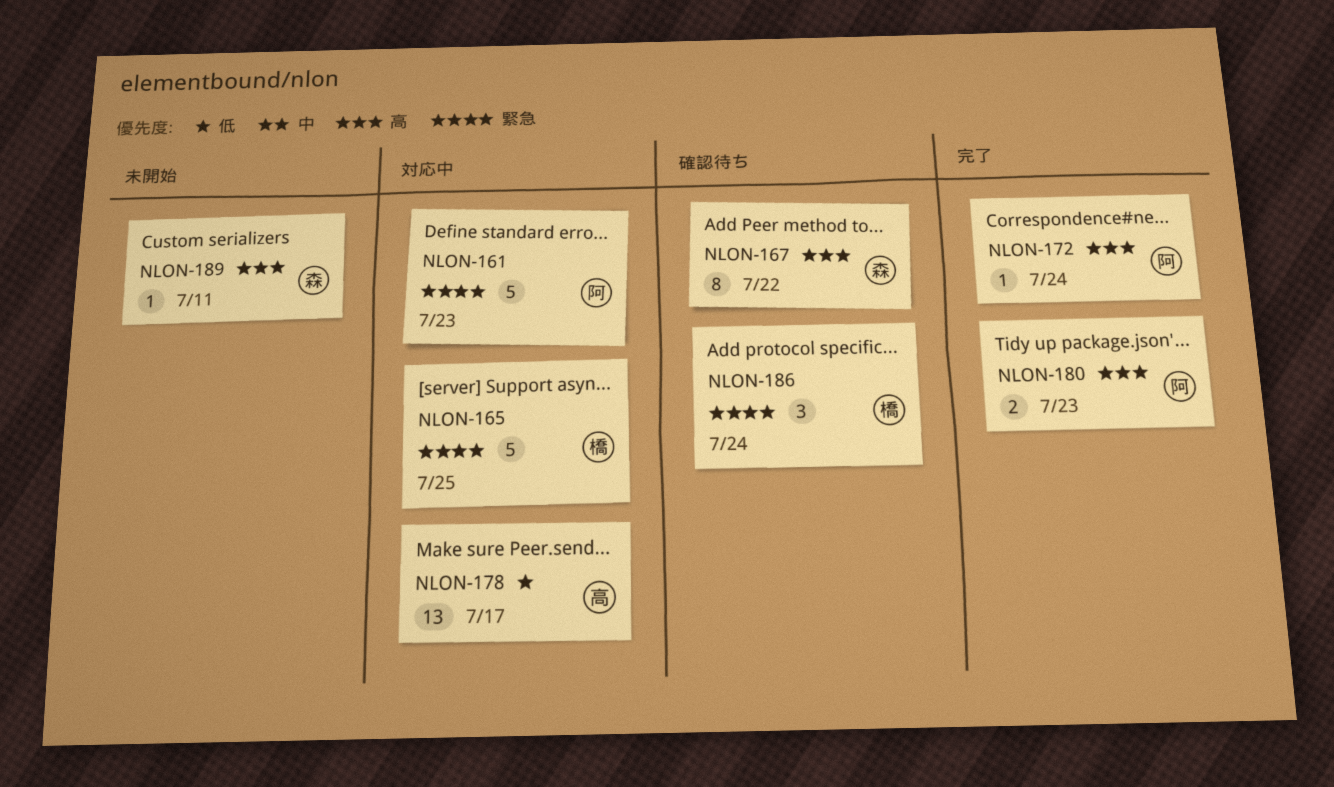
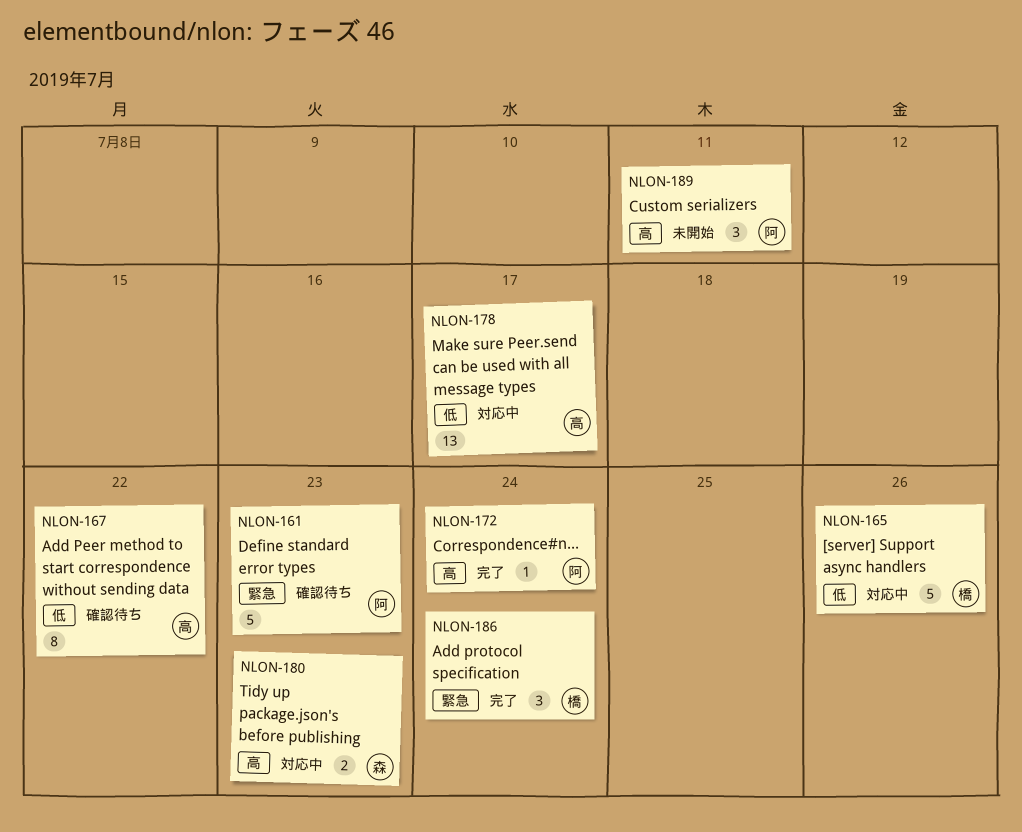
NLON-161, status: 対応中 -> 確認待ち
NLON-165, priority: 緊急 -> 低
NLON-165, due: Jul 25 -> Jul 26
NLON-167, owner: 森 -> 高
NLON-167, priority: 高 -> 低
NLON-180, status: 完了 -> 対応中
NLON-180, owner: 阿 -> 森
NLON-186, status: 確認待ち -> 完了
NLON-189, owner: 森 -> 阿
NLON-189, estimate: 1 -> 3

